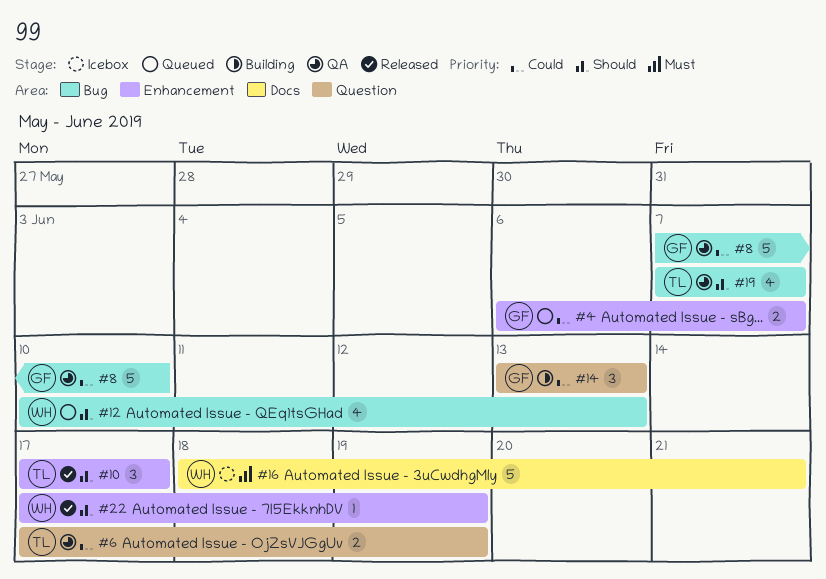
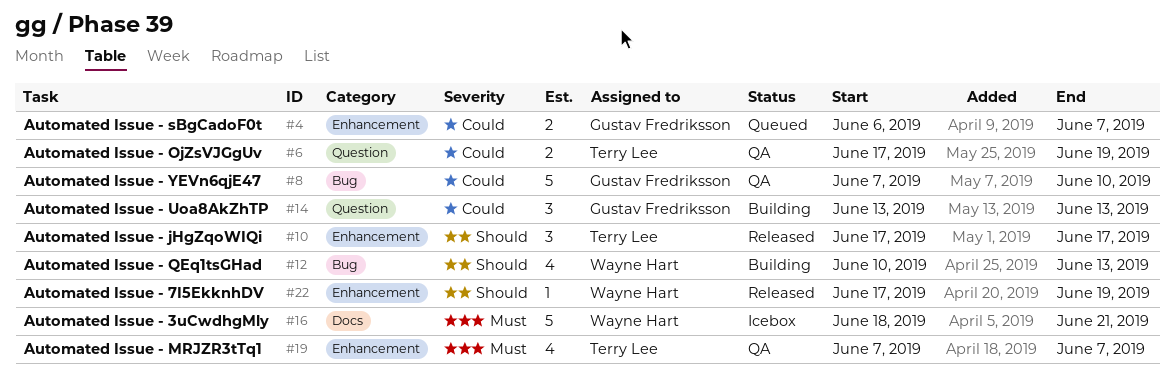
#12, status: Queued -> Building
#19, priority: Should -> Must
#19, label: Bug -> Enhancement

